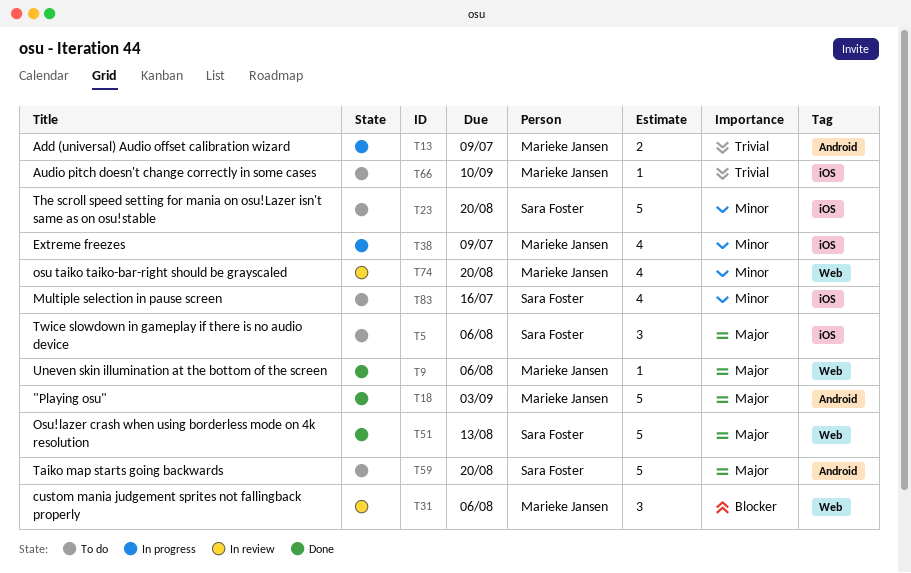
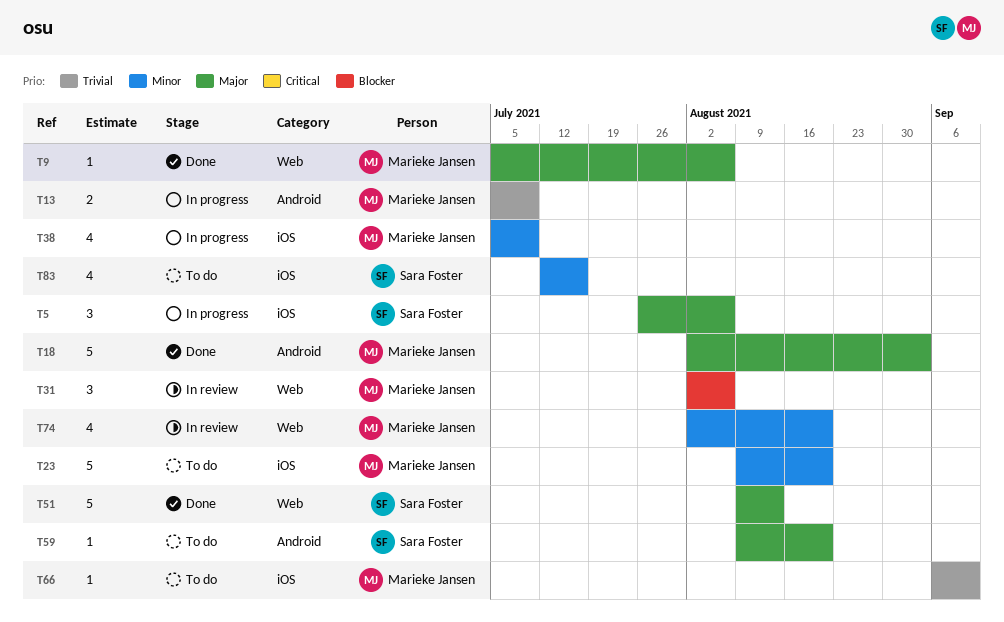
T5, status: To do -> In progress
T23, owner: Sara Foster -> Marieke Jansen
T59, estimate: 5 -> 1

